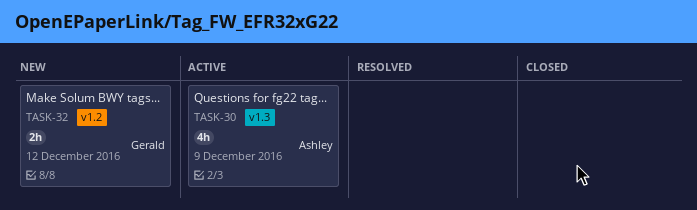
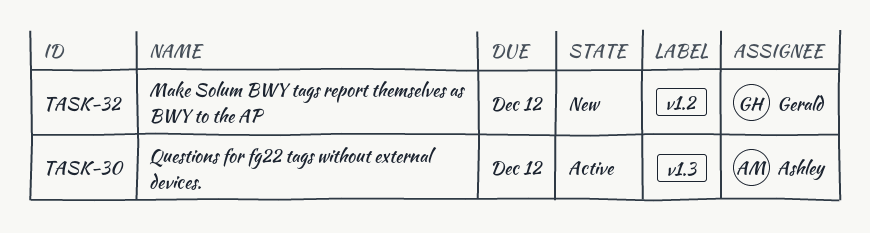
TASK-30, due: Dec 9 -> Dec 12

